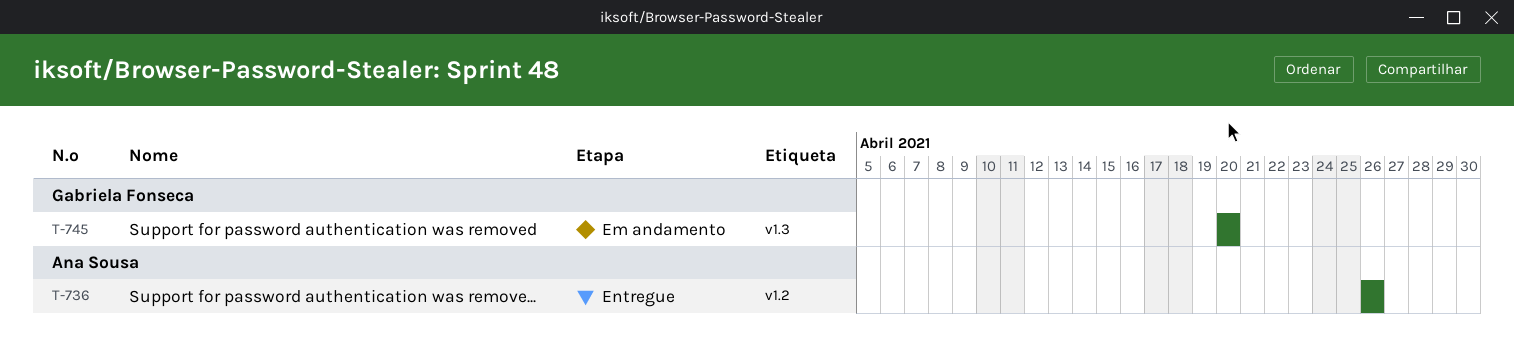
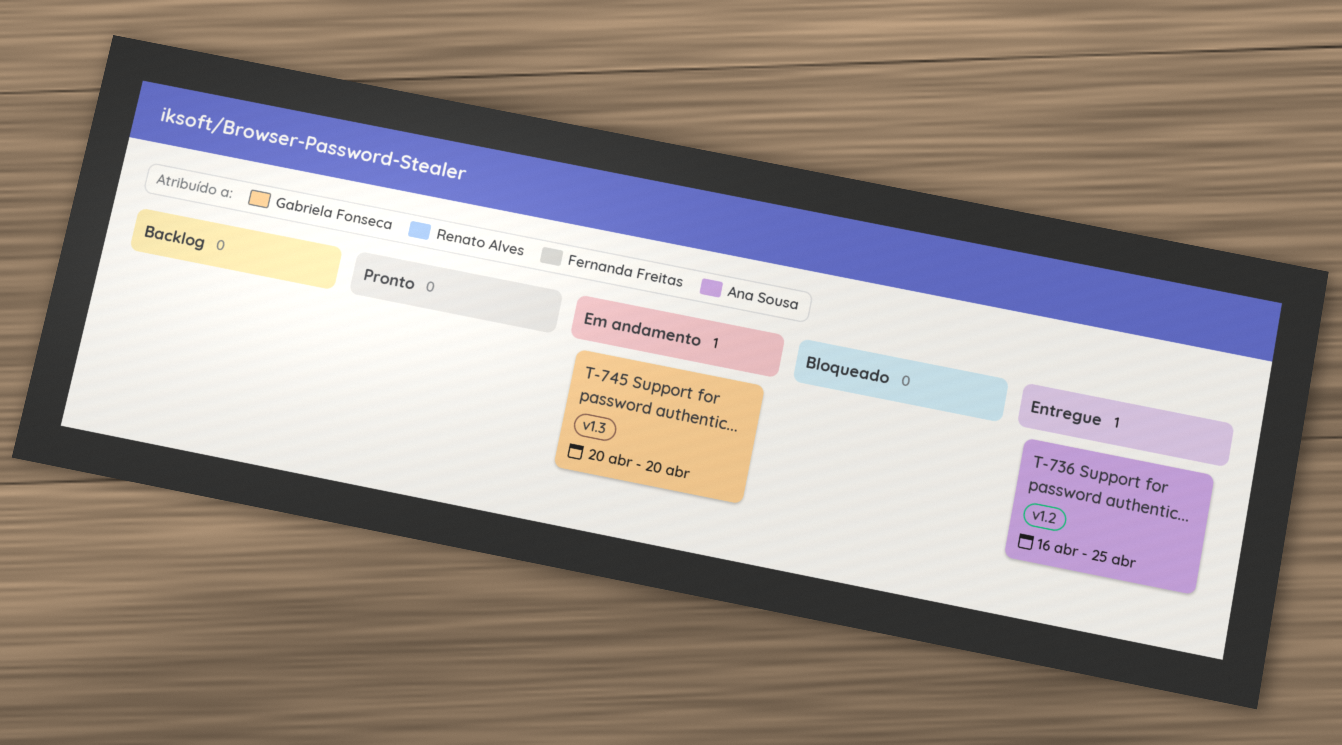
T-736, start: Apr 26 -> Apr 16
T-736, due: Apr 26 -> Apr 25

